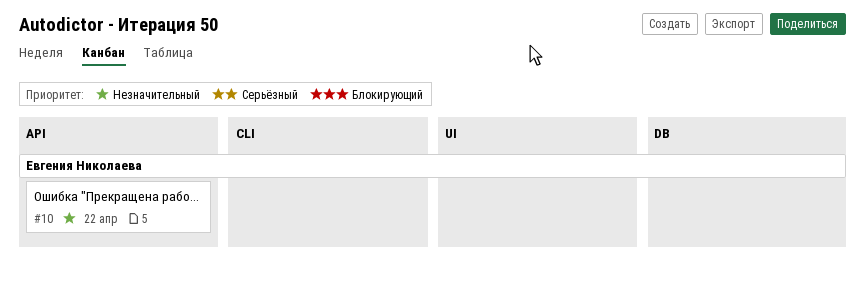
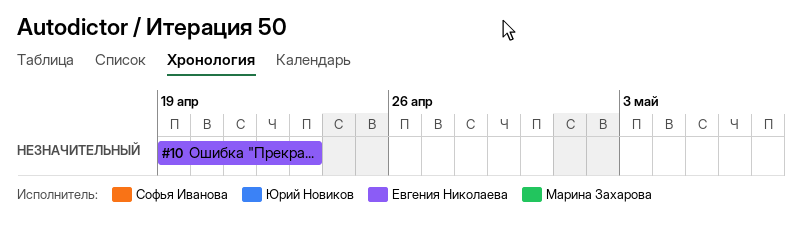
#10, due: Apr 22 -> Apr 23

